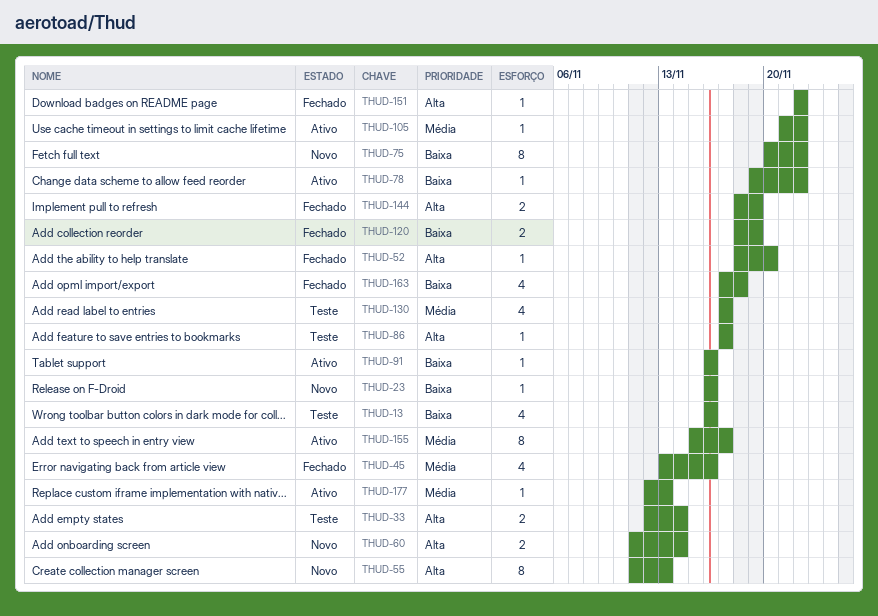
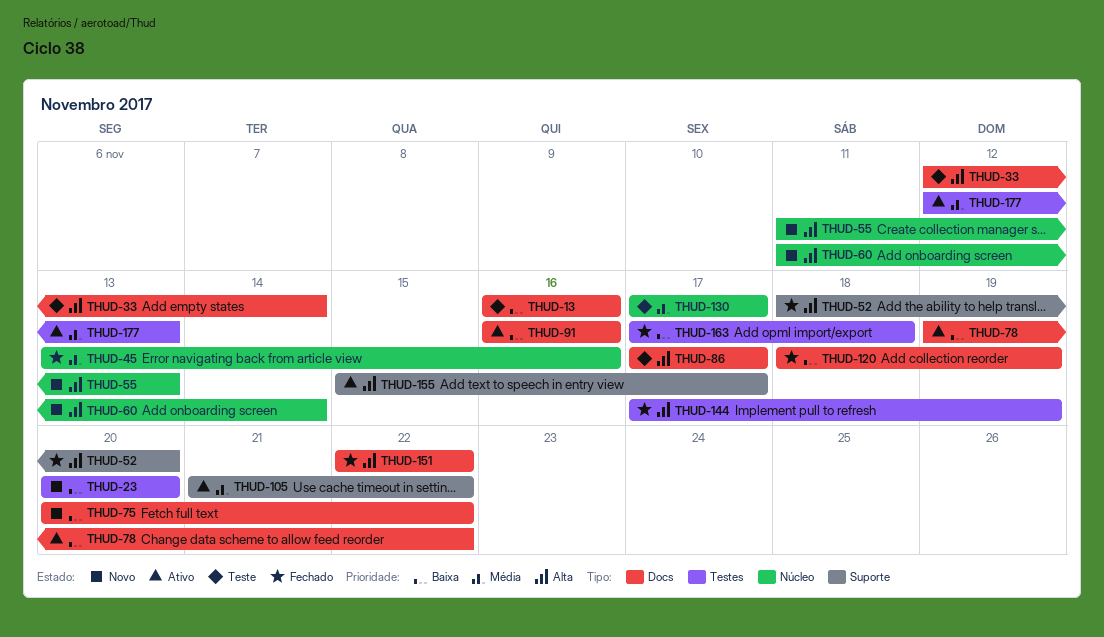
THUD-23, start: Nov 16 -> Nov 20
THUD-23, due: Nov 16 -> Nov 20
THUD-144, start: Nov 18 -> Nov 17
THUD-155, priority: Média -> Alta

